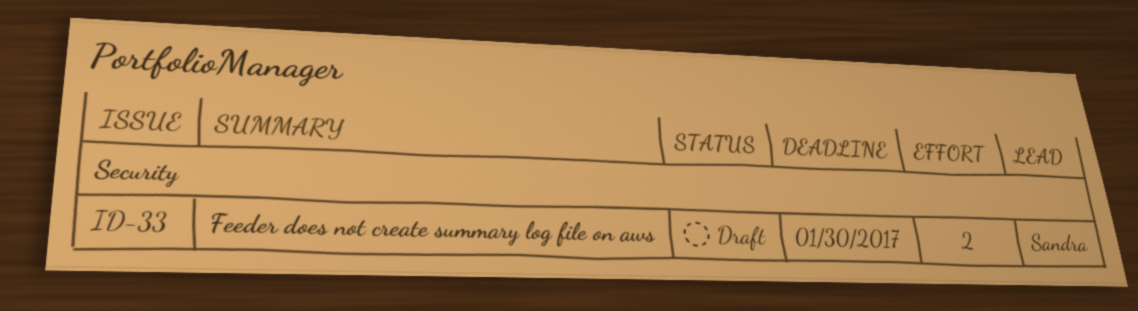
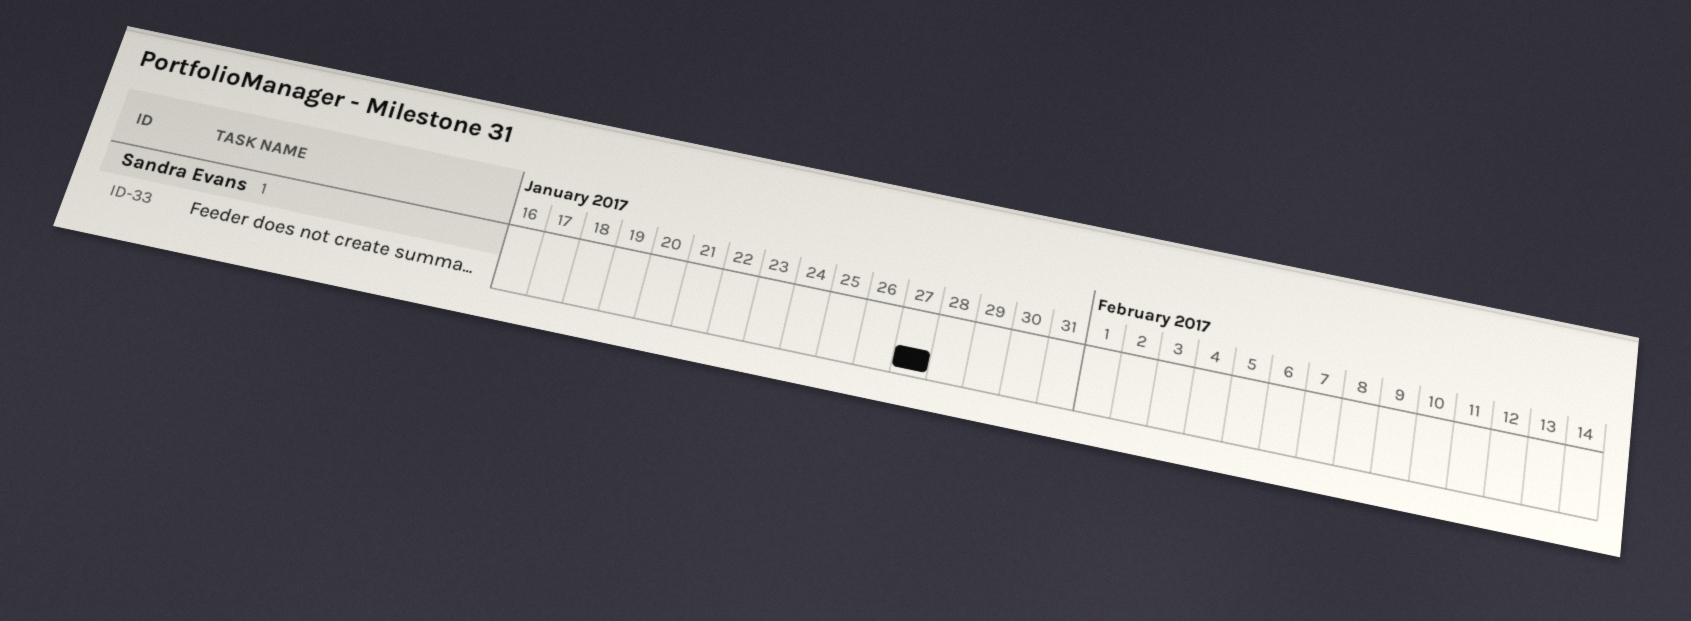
ID-33, due: Jan 30 -> Jan 27

